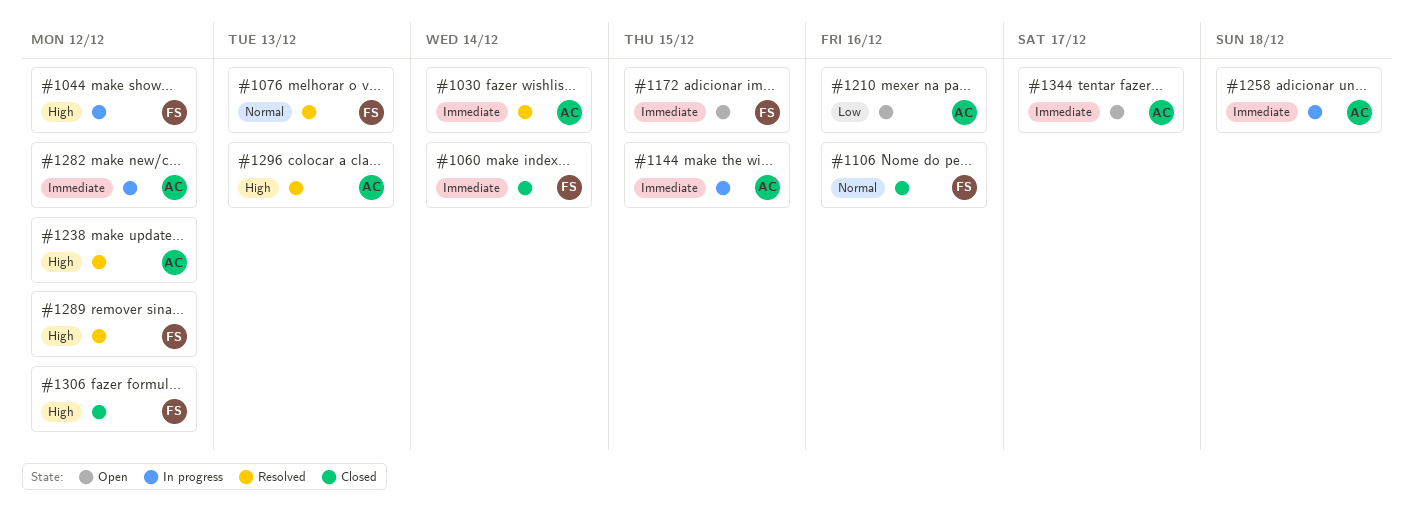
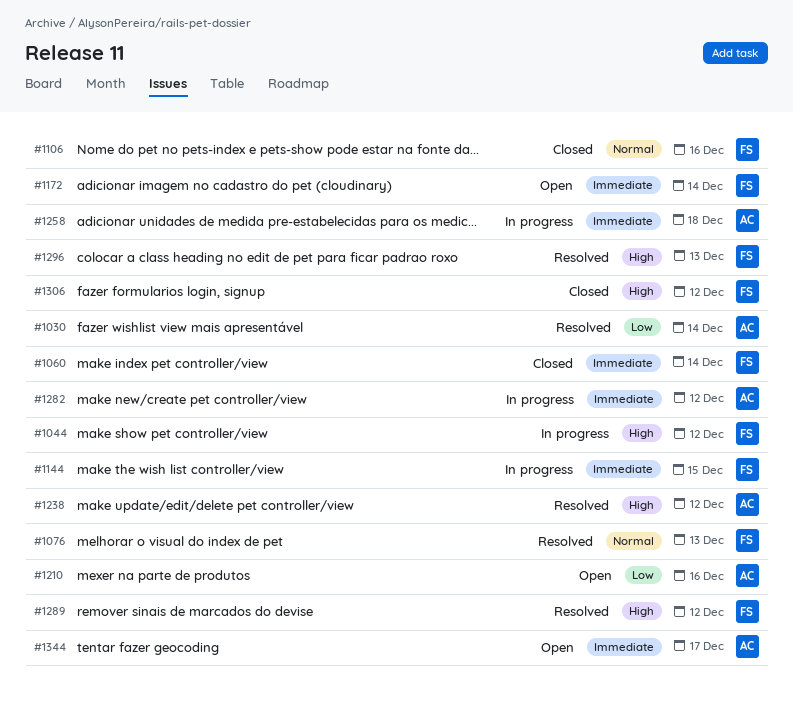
#1030, priority: Immediate -> Low
#1144, owner: AC -> FS
#1172, due: Dec 15 -> Dec 14
#1296, owner: AC -> FS

